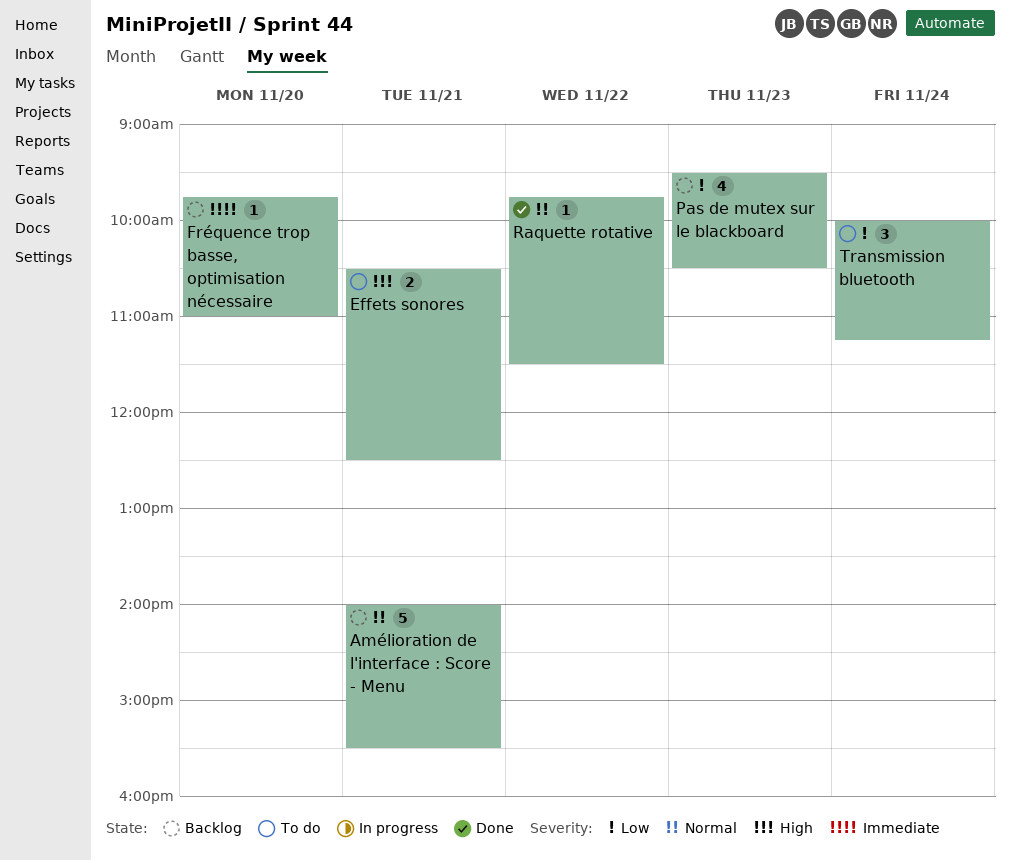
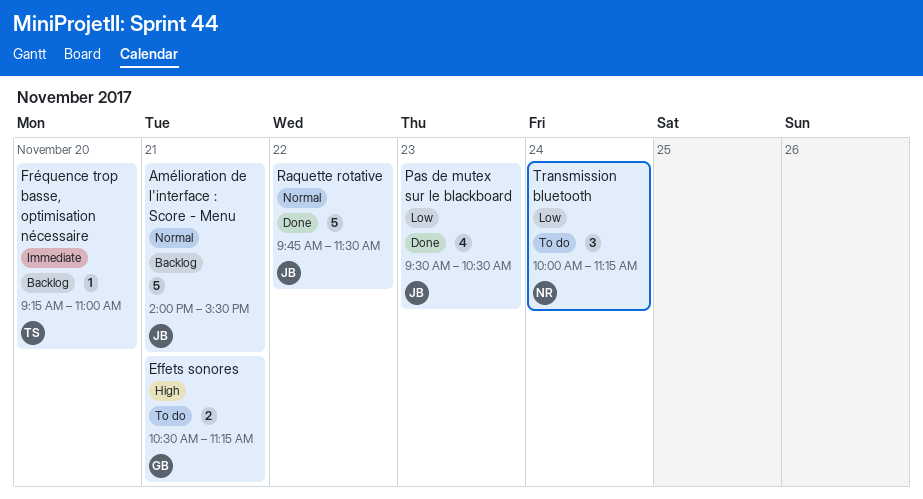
Effets sonores, ends: 12:30 -> 11:15
Fréquence trop basse, optimisation nécessaire, begins: 09:45 -> 09:15
Pas de mutex sur le blackboard, status: Backlog -> Done
Raquette rotative, estimate: 1 -> 5

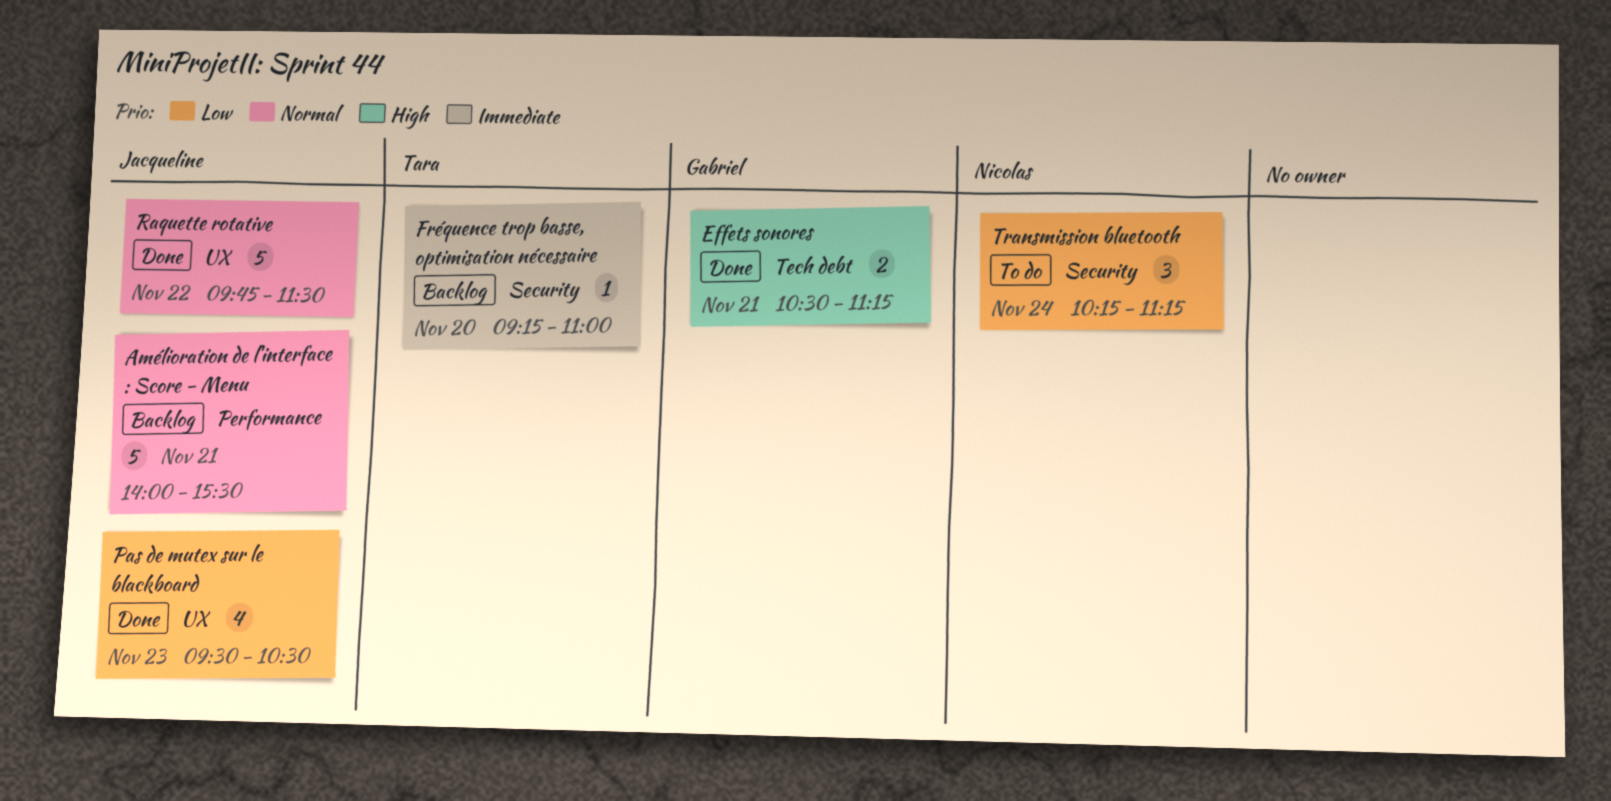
Effets sonores, status: To do -> Done
Transmission bluetooth, begins: 10:00 -> 10:15

